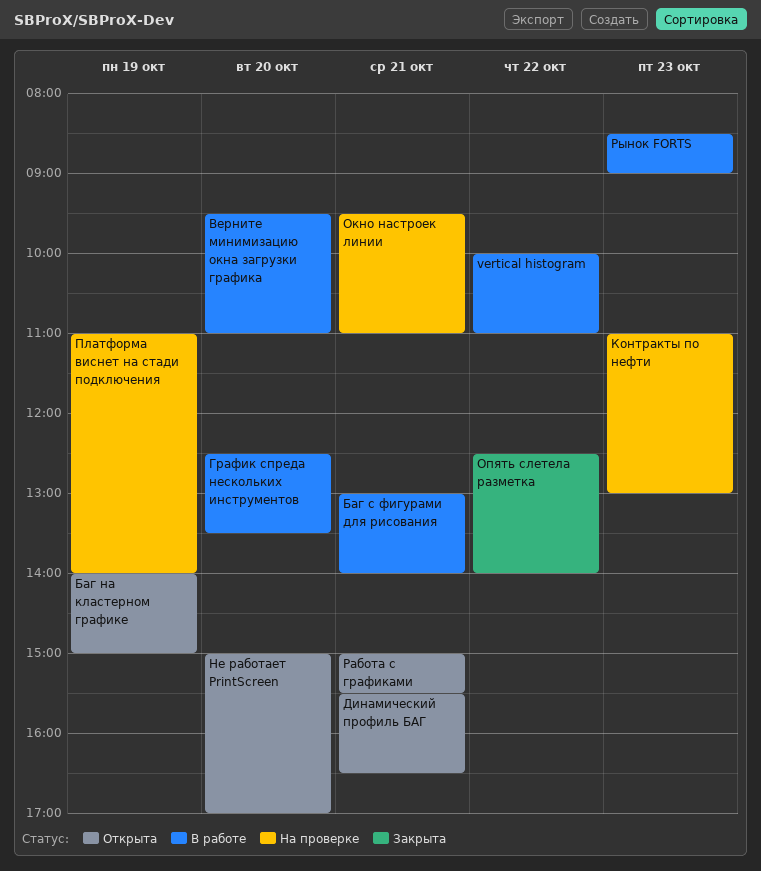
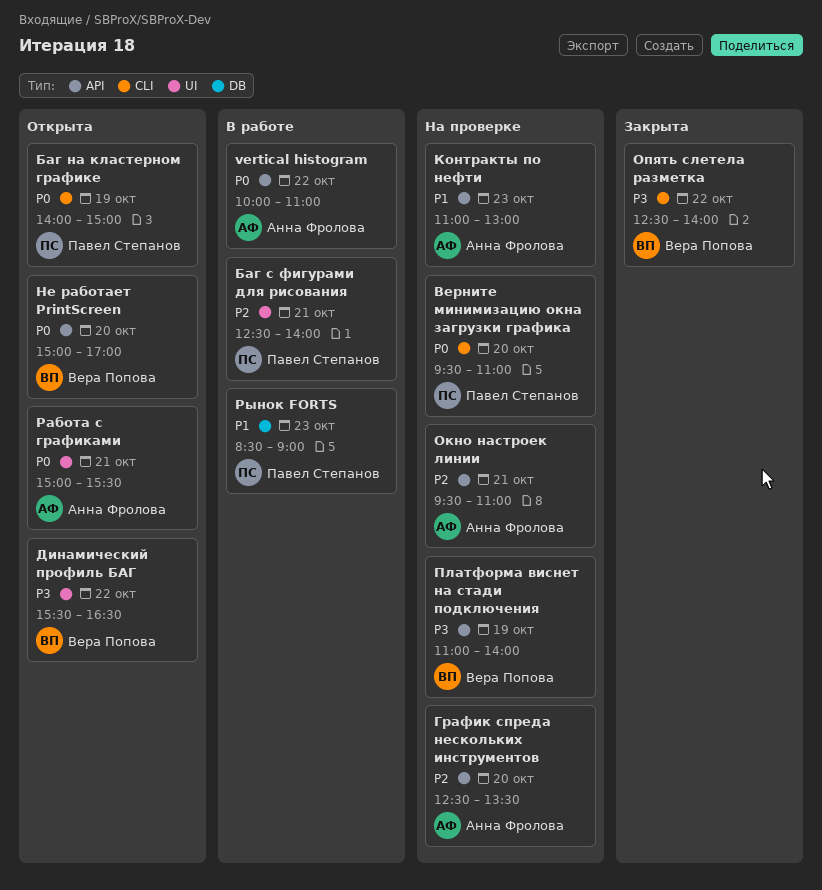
Баг с фигурами для рисования, begins: 13:00 -> 12:30
Верните минимизацию окна загрузки графика, status: В работе -> На проверке
График спреда нескольких инструментов, status: В работе -> На проверке
Динамический профиль БАГ, day: Oct 21 -> Oct 22

